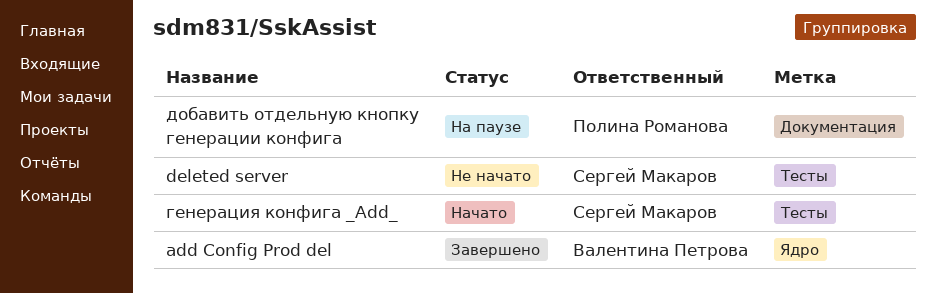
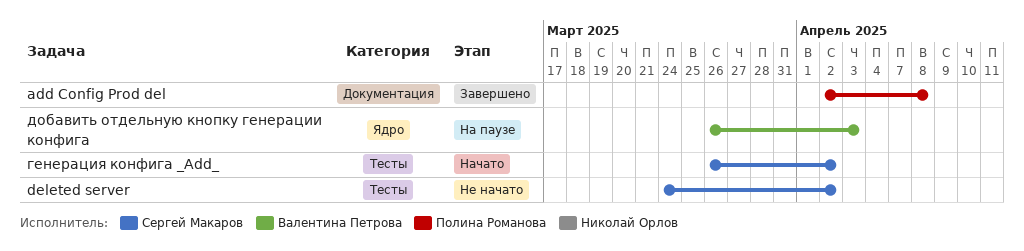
add Config Prod del, owner: Валентина Петрова -> Полина Романова
add Config Prod del, label: Ядро -> Документация
добавить отдельную кнопку генерации конфига, owner: Полина Романова -> Валентина Петрова
добавить отдельную кнопку генерации конфига, label: Документация -> Ядро

